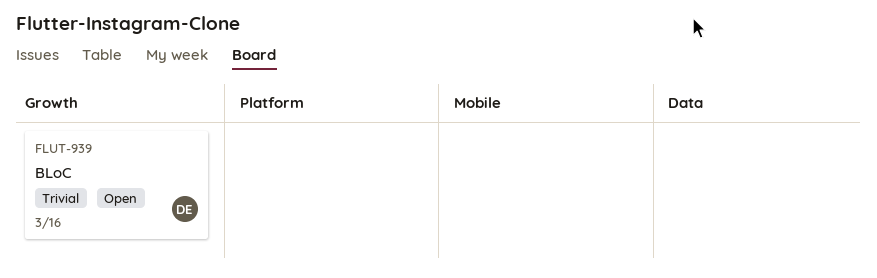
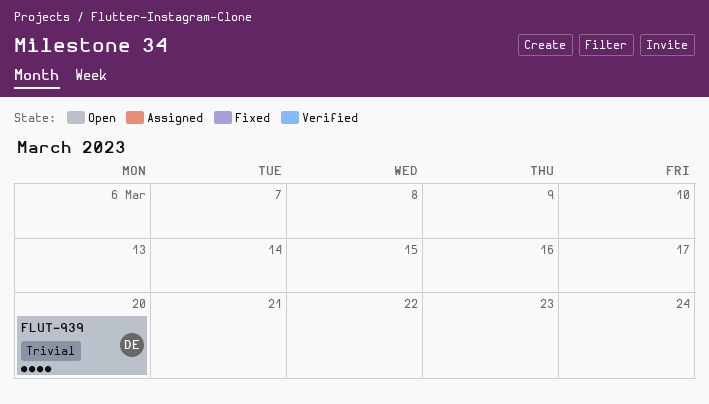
FLUT-939, due: Mar 16 -> Mar 20

